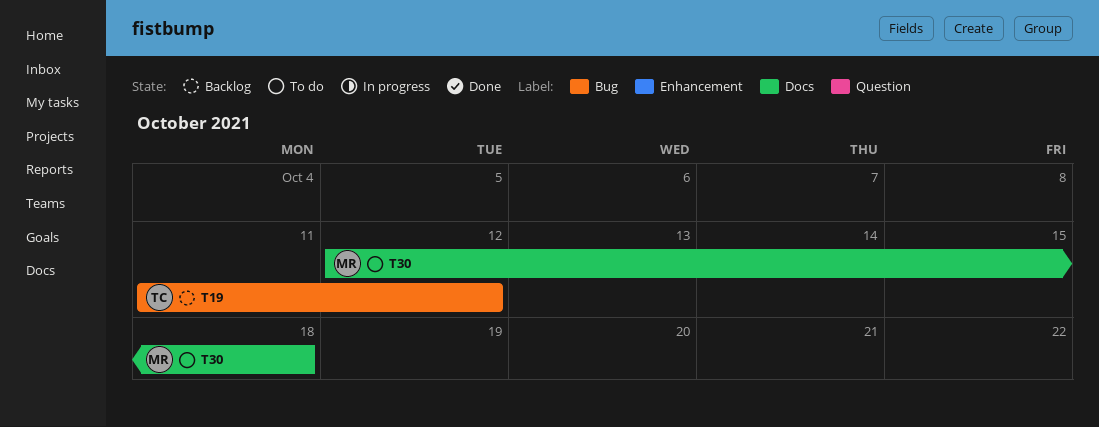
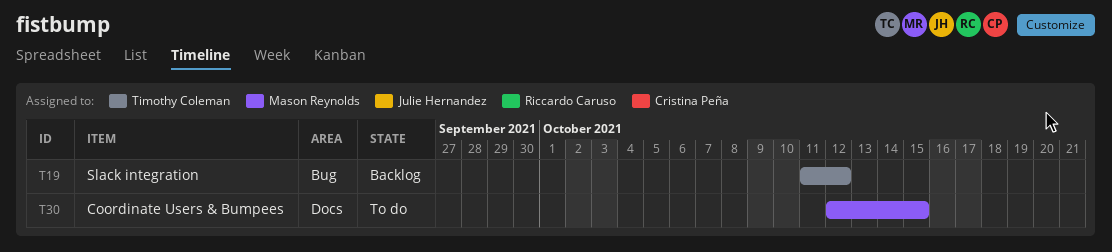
T30, due: Oct 18 -> Oct 15

